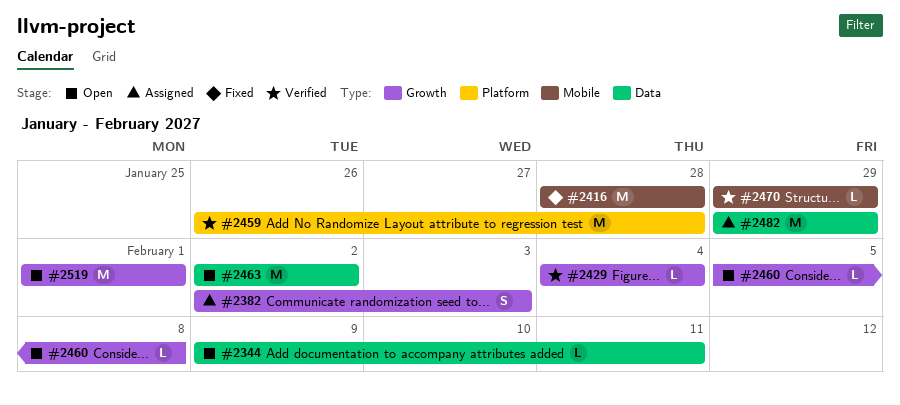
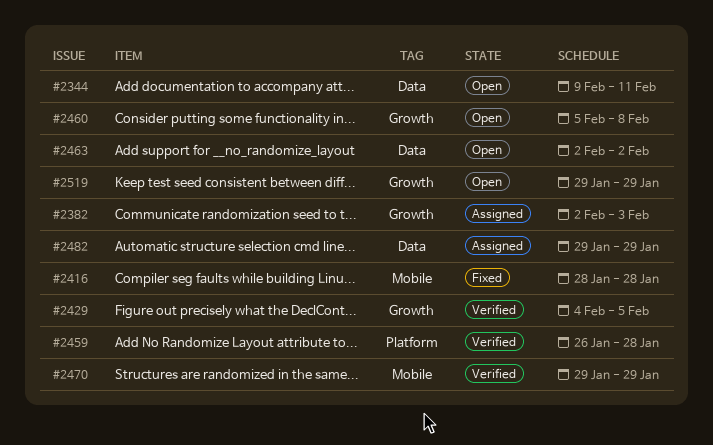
#2429, due: Feb 4 -> Feb 5
#2519, start: Feb 1 -> Jan 29
#2519, due: Feb 1 -> Jan 29

